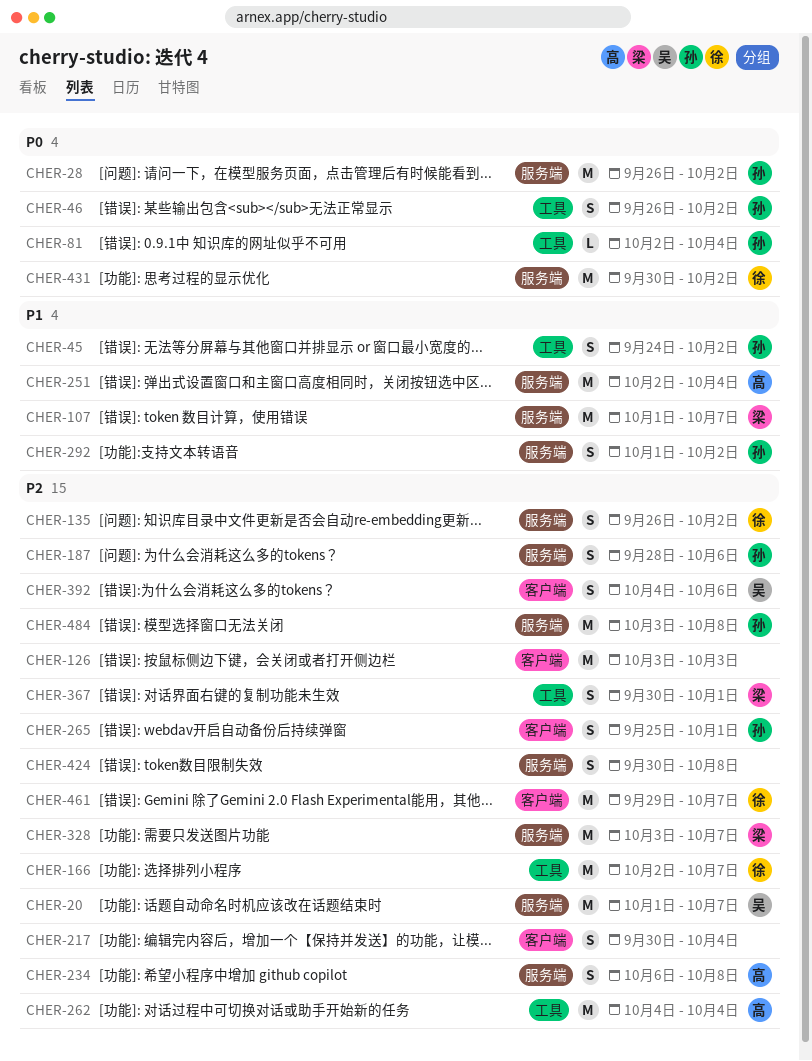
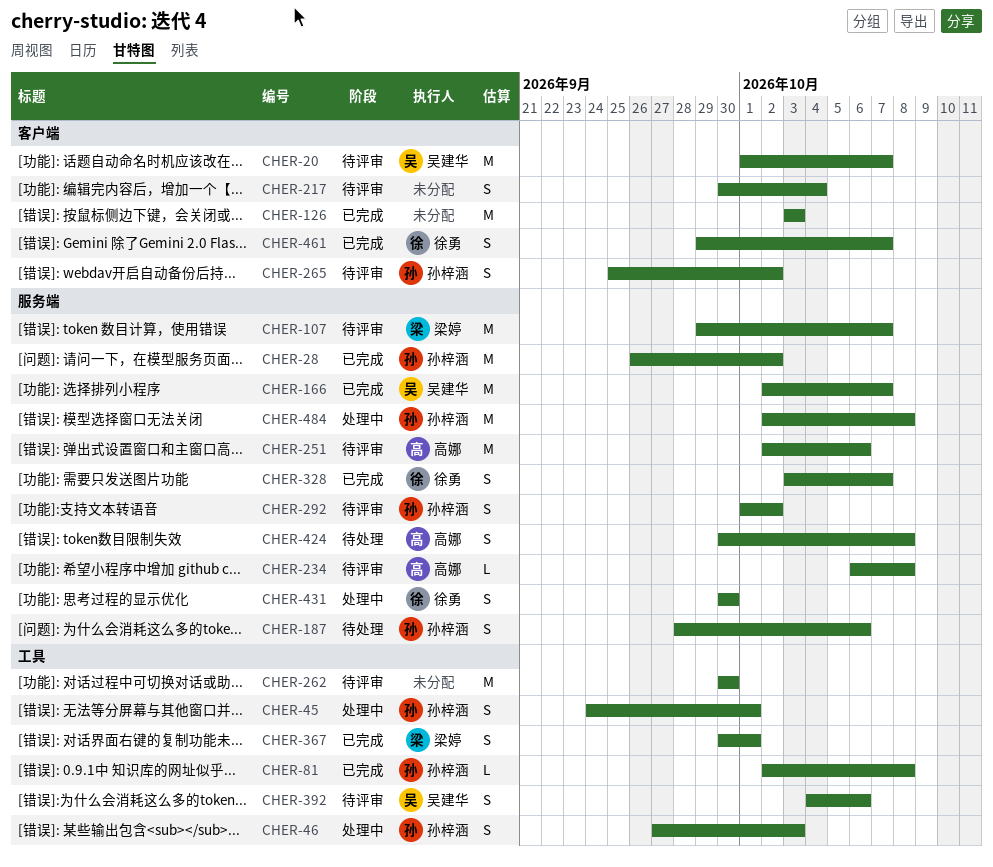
CHER-20, label: 服务端 -> 客户端
CHER-45, due: Oct 2 -> Oct 1
CHER-46, start: Sep 26 -> Sep 27
CHER-46, due: Oct 2 -> Oct 3
CHER-81, due: Oct 4 -> Oct 8
CHER-107, start: Oct 1 -> Sep 29
CHER-135: present -> none
CHER-166, owner: 徐勇 -> 吴建华
CHER-166, label: 工具 -> 服务端
CHER-234, estimate: S -> L
CHER-251, due: Oct 4 -> Oct 6
CHER-262, owner: 高娜 -> none
CHER-262, start: Oct 4 -> Sep 30
CHER-262, due: Oct 4 -> Sep 30
CHER-265, due: Oct 1 -> Oct 2
CHER-328, owner: 梁婷 -> 徐勇
CHER-328, estimate: M -> S
CHER-392, label: 客户端 -> 工具
CHER-424, owner: none -> 高娜
CHER-431, estimate: M -> S
CHER-431, due: Oct 2 -> Sep 30
CHER-461, estimate: M -> S
CHER-484, start: Oct 3 -> Oct 2

